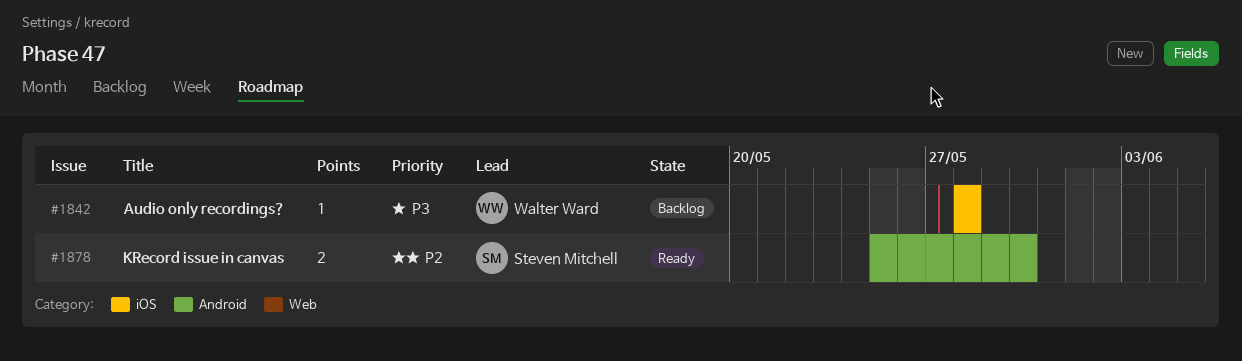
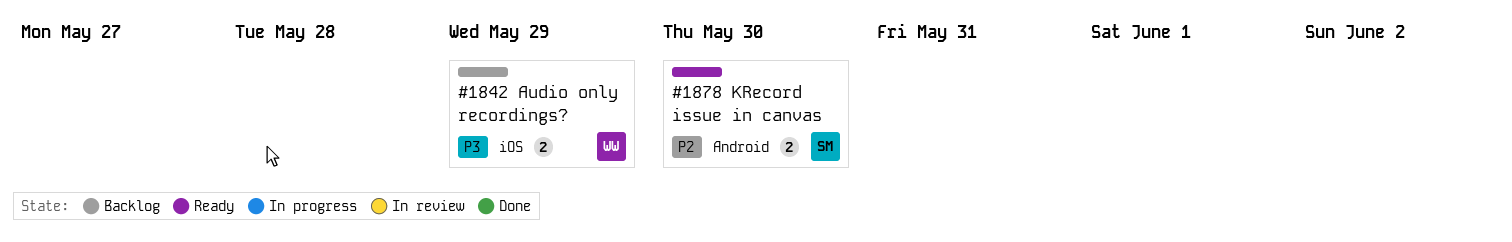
#1842, estimate: 1 -> 2
#1842, due: May 28 -> May 29

